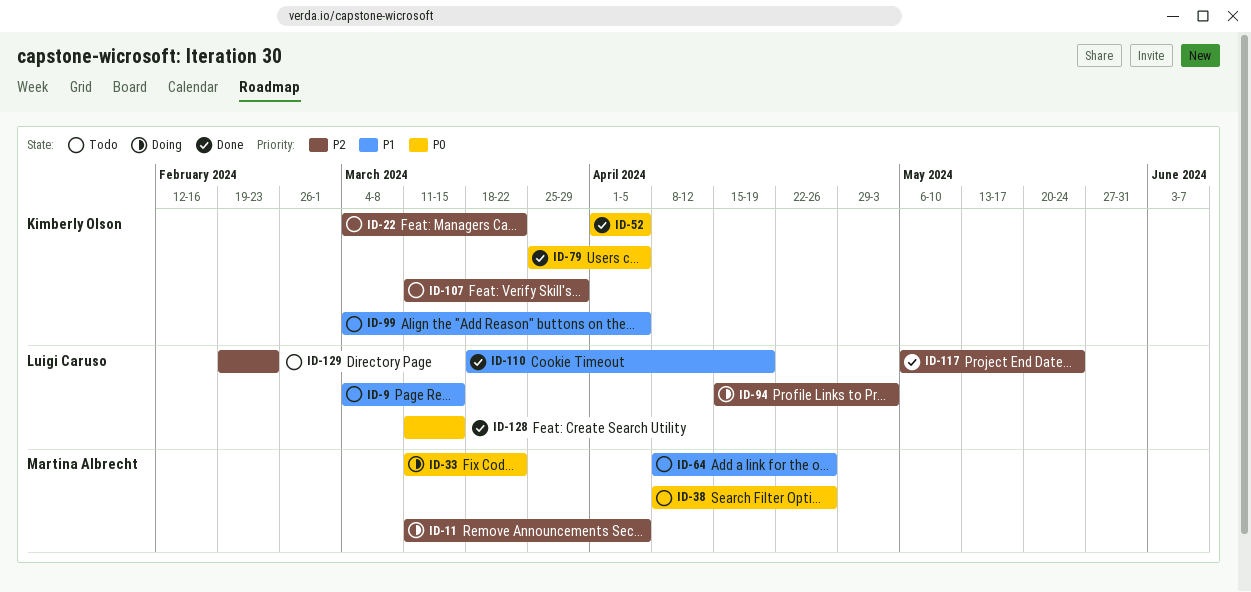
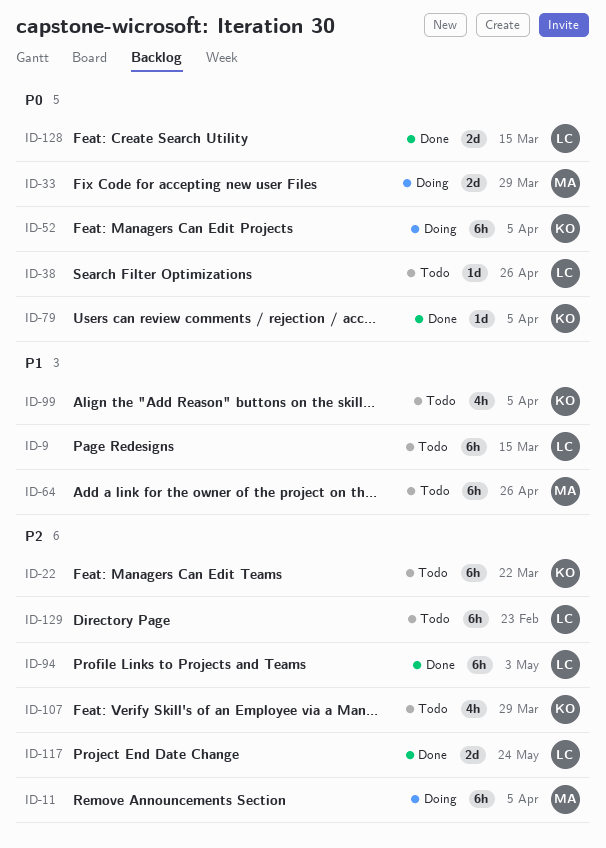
ID-33, due: Mar 22 -> Mar 29
ID-38, owner: Martina Albrecht -> Luigi Caruso
ID-52, status: Done -> Doing
ID-94, status: Doing -> Done
ID-110: present -> none

